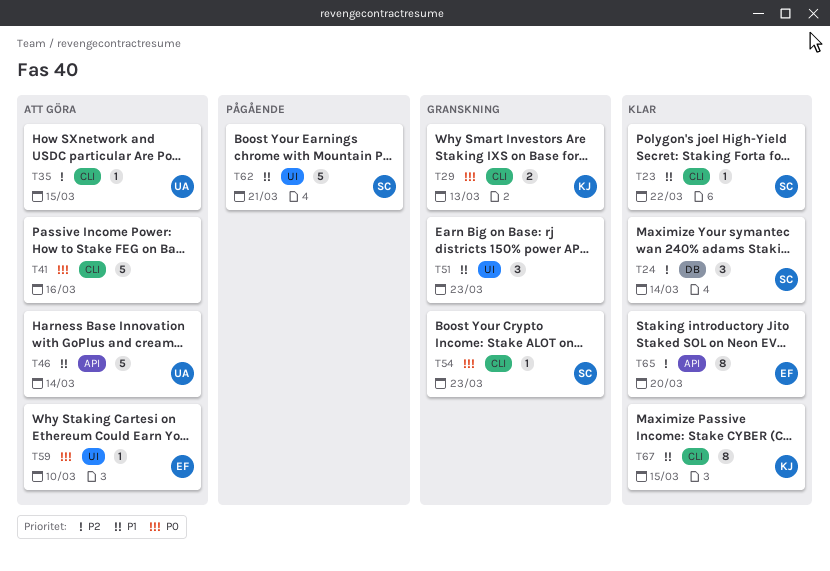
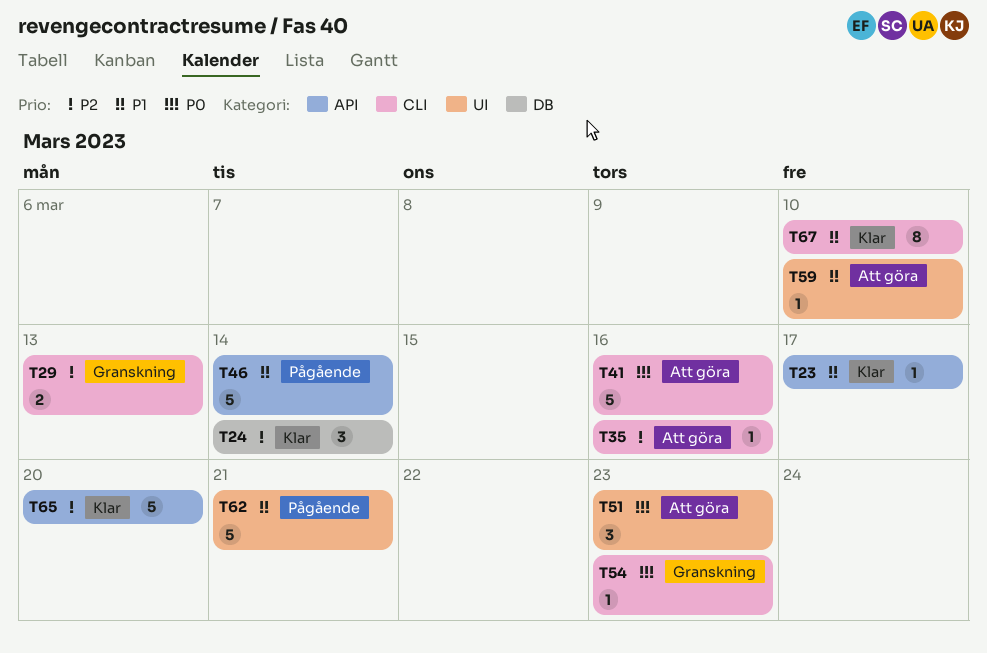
T23, label: CLI -> API
T23, due: Mar 22 -> Mar 17
T29, priority: P0 -> P2
T35, due: Mar 15 -> Mar 16
T46, status: Att göra -> Pågående
T51, status: Granskning -> Att göra
T51, priority: P1 -> P0
T59, priority: P0 -> P1
T65, estimate: 8 -> 5
T67, due: Mar 15 -> Mar 10

